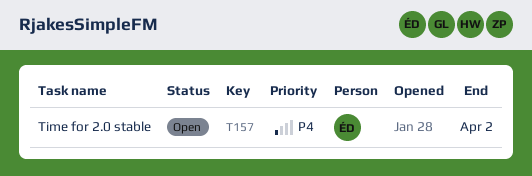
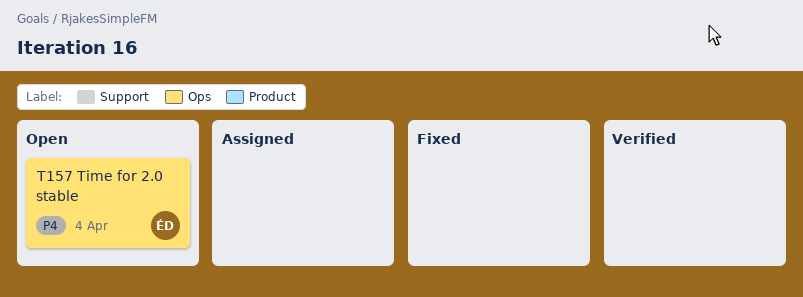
T157, due: Apr 2 -> Apr 4

